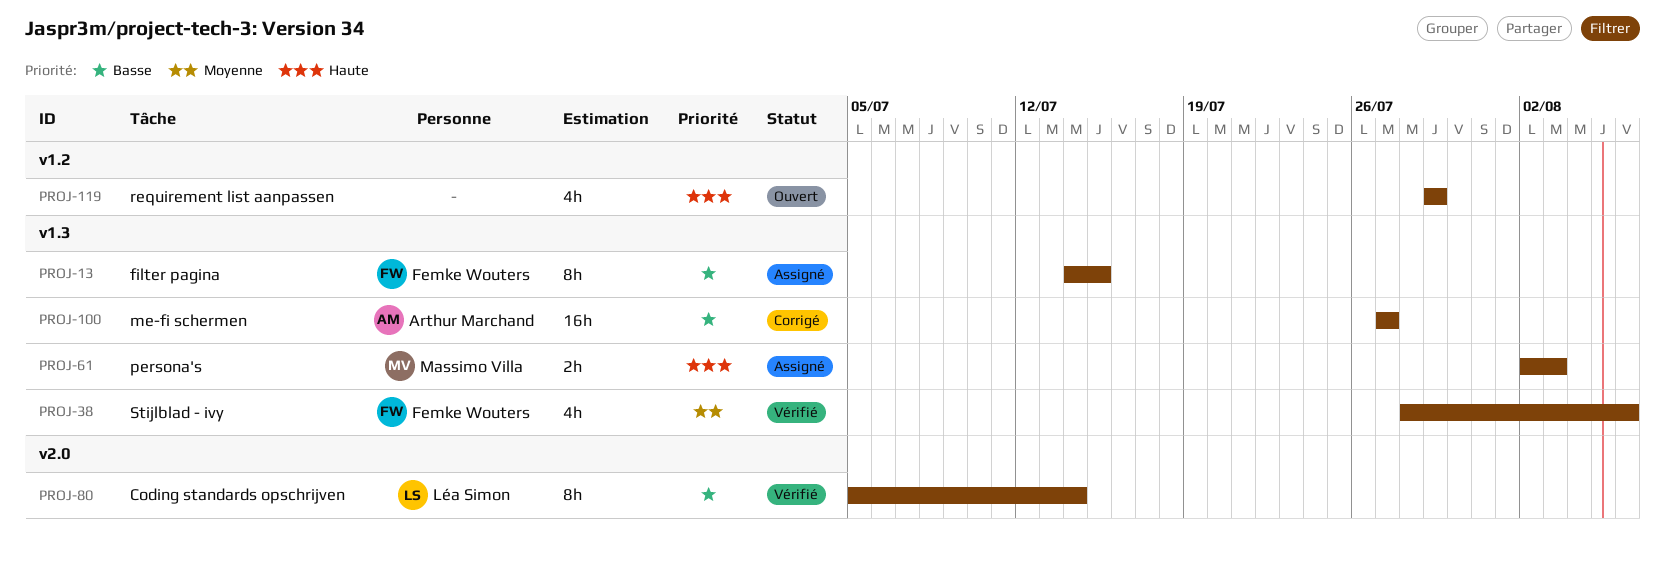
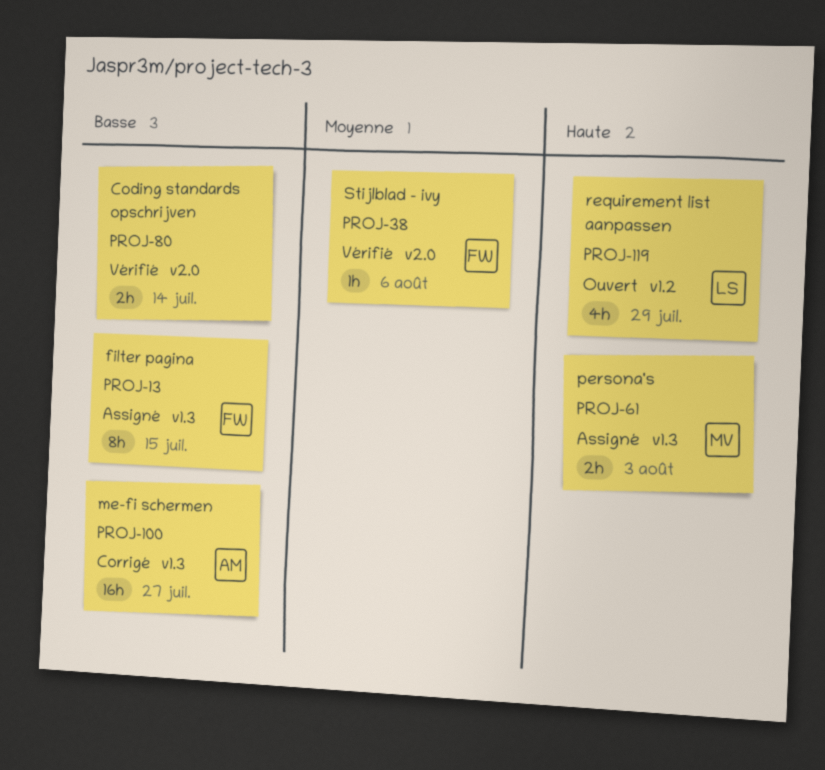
PROJ-38, label: v1.3 -> v2.0
PROJ-38, estimate: 4h -> 1h
PROJ-80, owner: Léa Simon -> none
PROJ-80, estimate: 8h -> 2h
PROJ-119, owner: none -> Léa Simon

